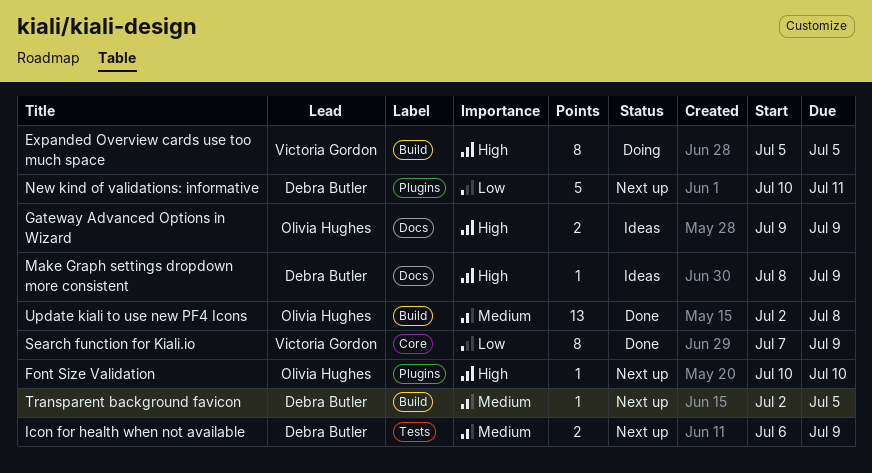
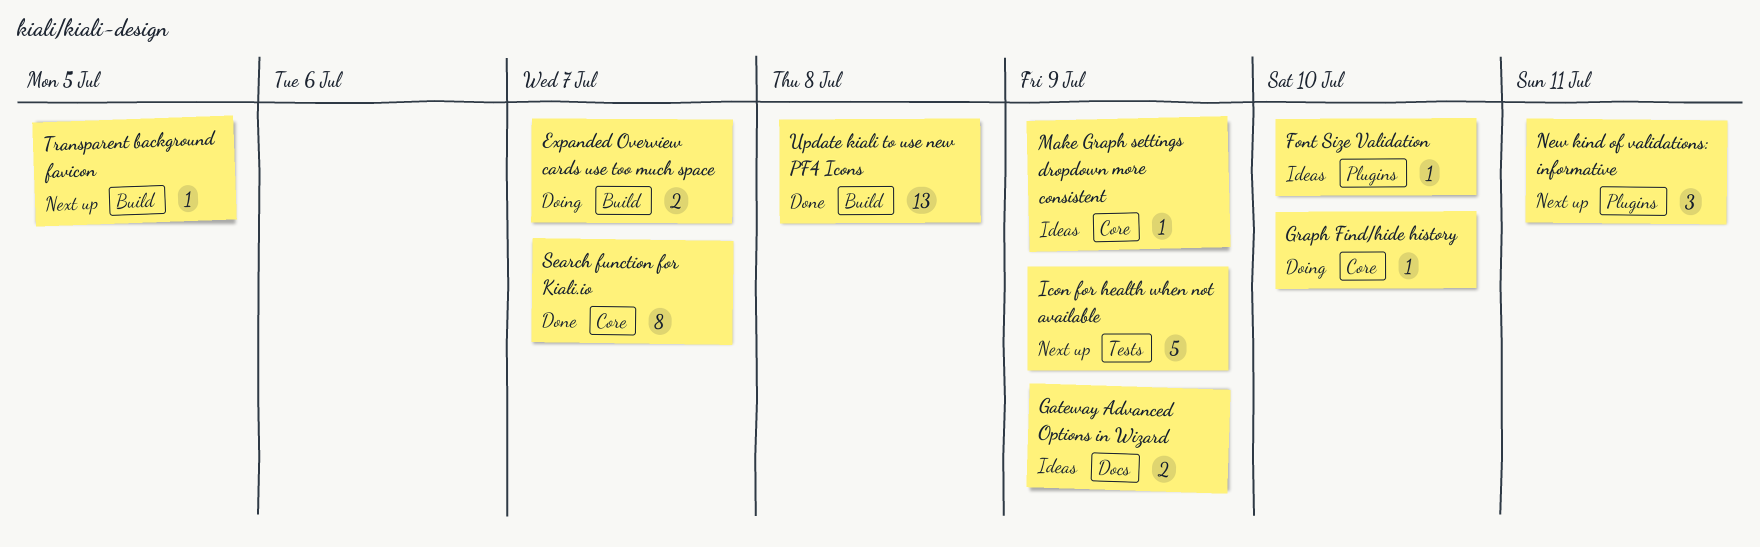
Expanded Overview cards use too much space, estimate: 8 -> 2
Expanded Overview cards use too much space, due: Jul 5 -> Jul 7
Font Size Validation, status: Next up -> Ideas
Graph Find/hide history: none -> present
Icon for health when not available, estimate: 2 -> 5
Make Graph settings dropdown more consistent, label: Docs -> Core
New kind of validations: informative, estimate: 5 -> 3
Search function for Kiali.io, due: Jul 9 -> Jul 7

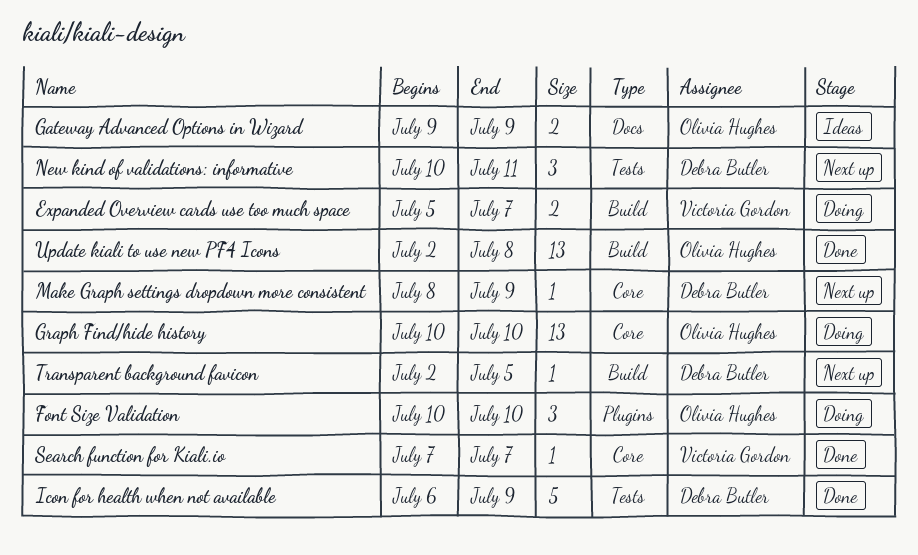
Font Size Validation, status: Ideas -> Doing
Font Size Validation, estimate: 1 -> 3
Graph Find/hide history, estimate: 1 -> 13
Icon for health when not available, status: Next up -> Done
Make Graph settings dropdown more consistent, status: Ideas -> Next up
New kind of validations: informative, label: Plugins -> Tests
Search function for Kiali.io, estimate: 8 -> 1

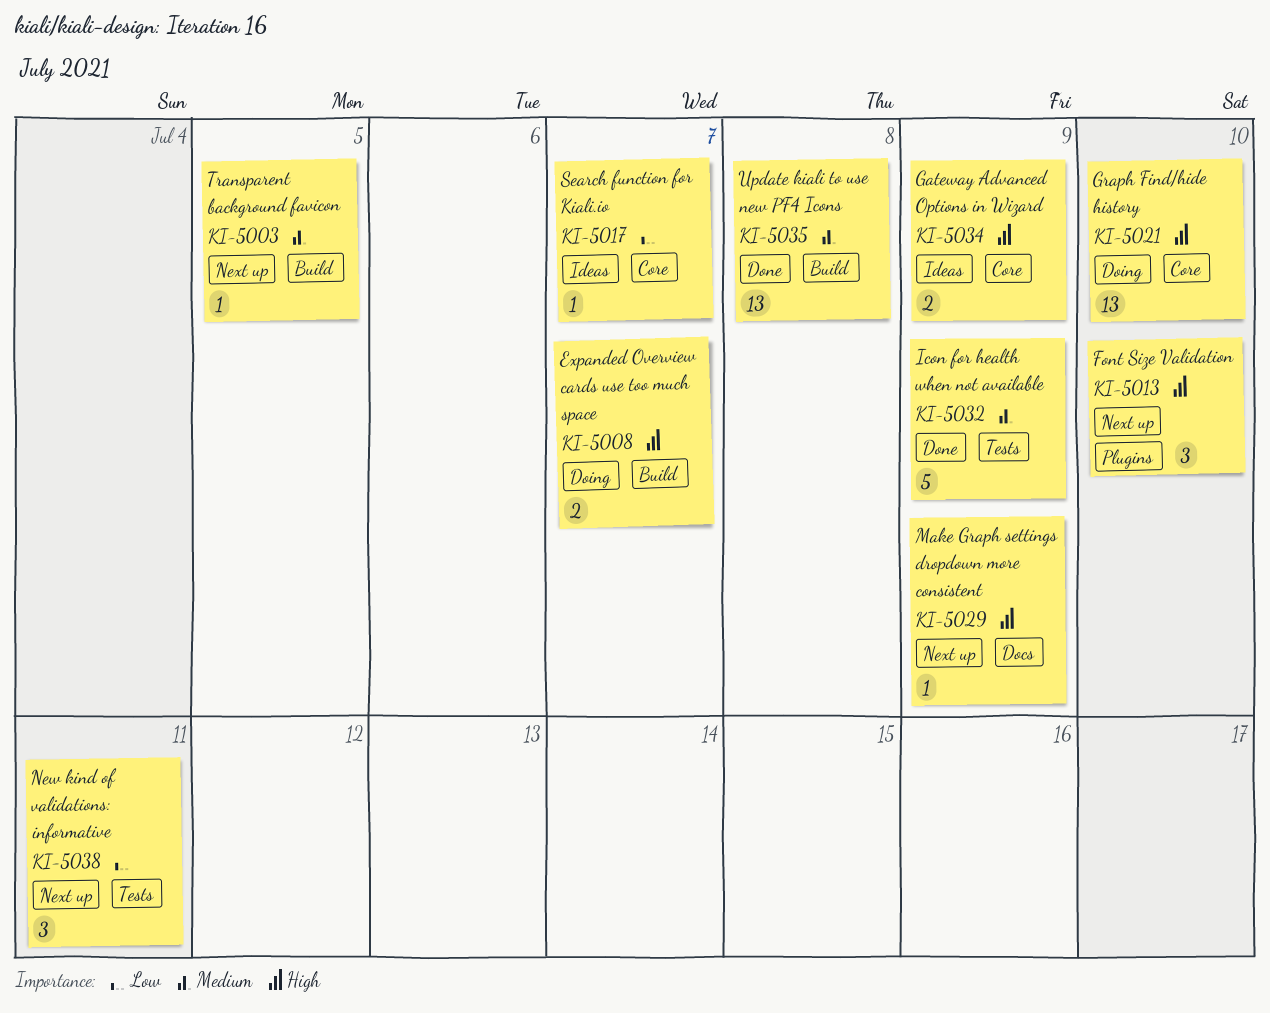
Font Size Validation, status: Doing -> Next up
Gateway Advanced Options in Wizard, label: Docs -> Core
Make Graph settings dropdown more consistent, label: Core -> Docs
Search function for Kiali.io, status: Done -> Ideas

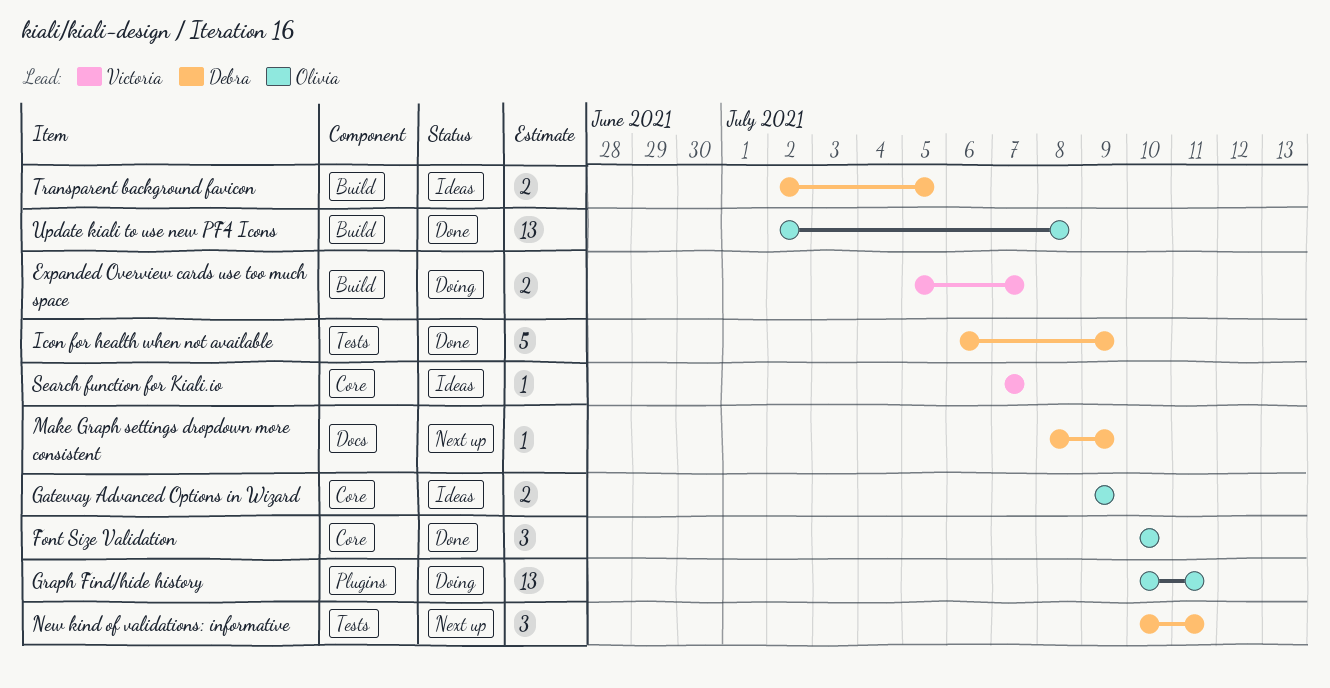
Font Size Validation, status: Next up -> Done
Font Size Validation, label: Plugins -> Core
Graph Find/hide history, label: Core -> Plugins
Graph Find/hide history, due: Jul 10 -> Jul 11
Transparent background favicon, status: Next up -> Ideas
Transparent background favicon, estimate: 1 -> 2

